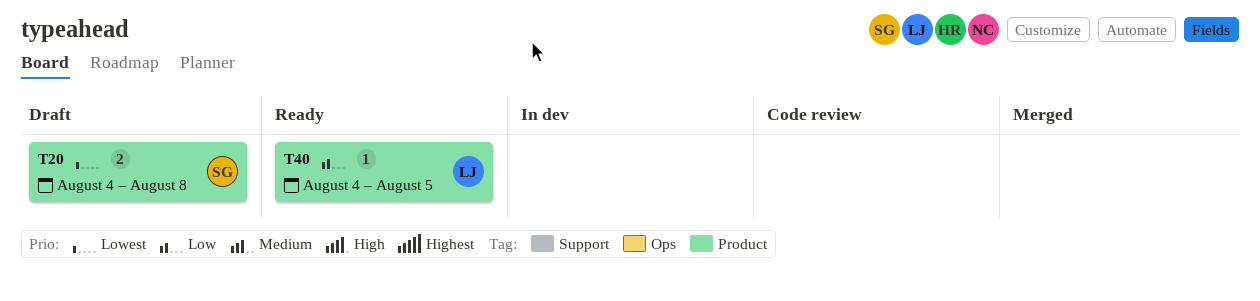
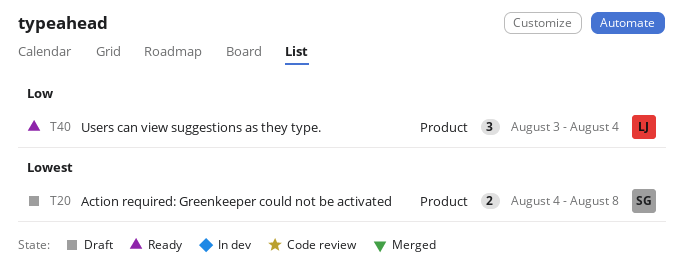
T40, estimate: 1 -> 3
T40, start: Aug 4 -> Aug 3
T40, due: Aug 5 -> Aug 4

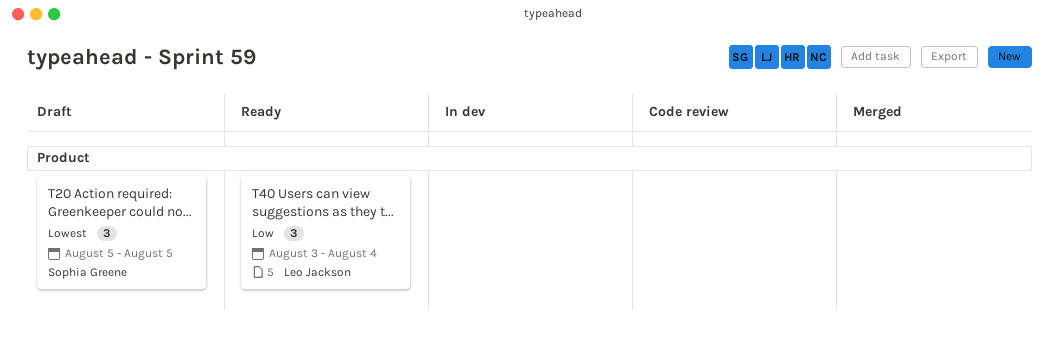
T20, estimate: 2 -> 3
T20, start: Aug 4 -> Aug 5
T20, due: Aug 8 -> Aug 5

